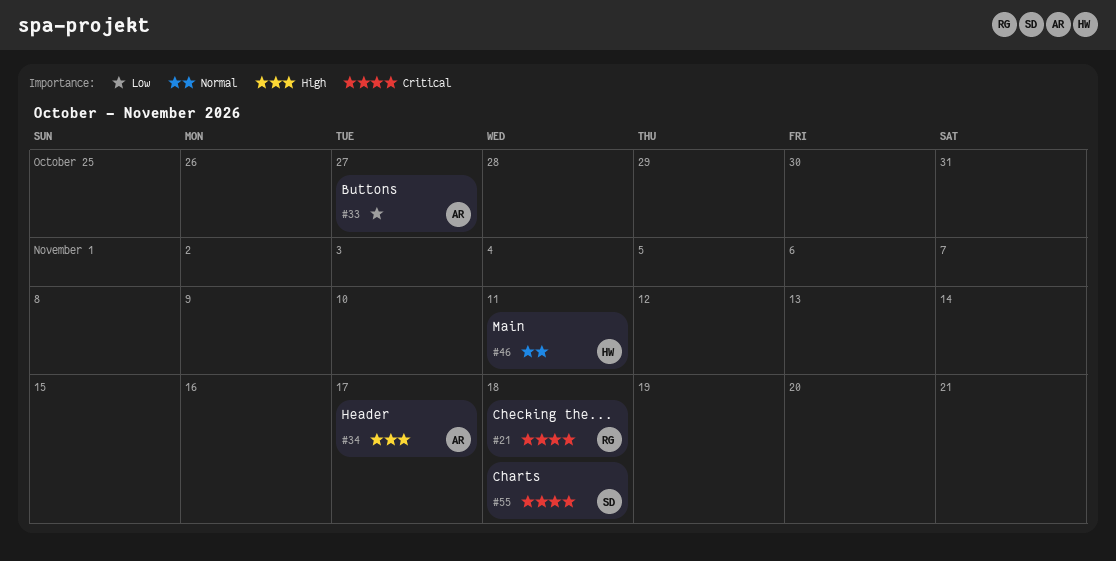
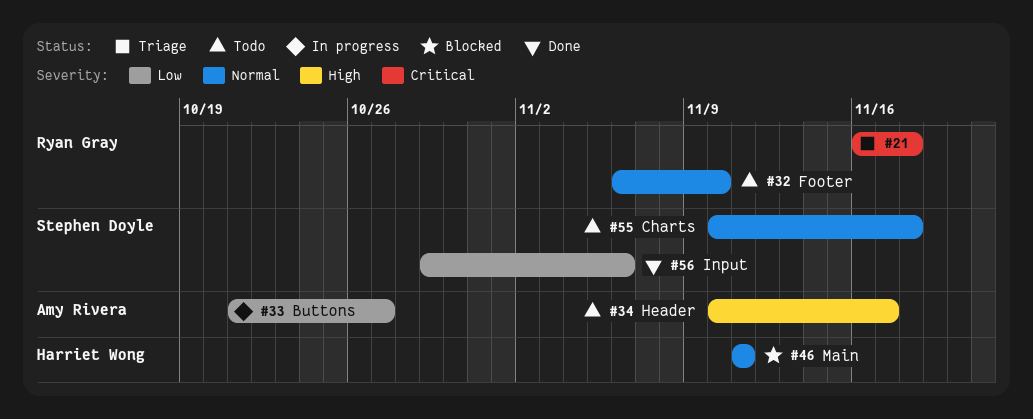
#32: none -> present
#55, priority: Critical -> Normal
#56: none -> present

